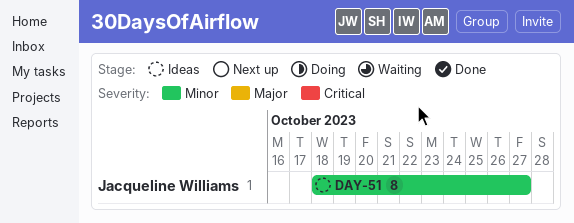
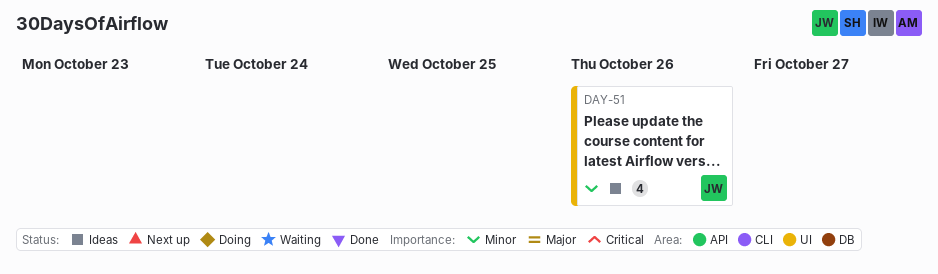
DAY-51, estimate: 8 -> 4
DAY-51, due: Oct 27 -> Oct 26

